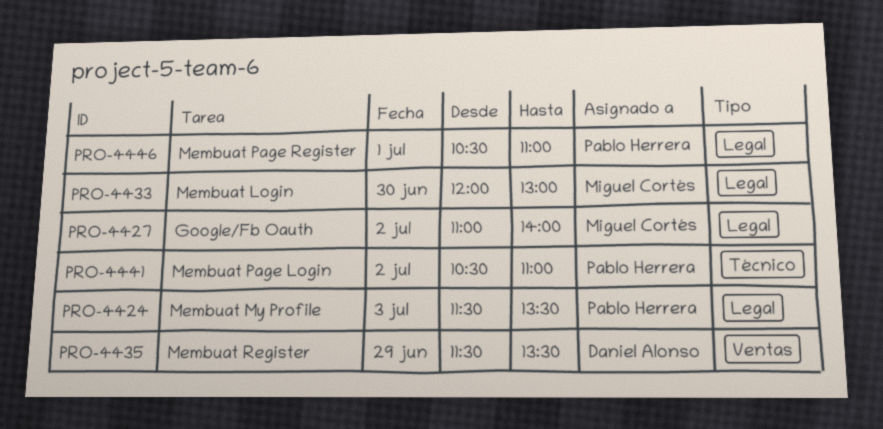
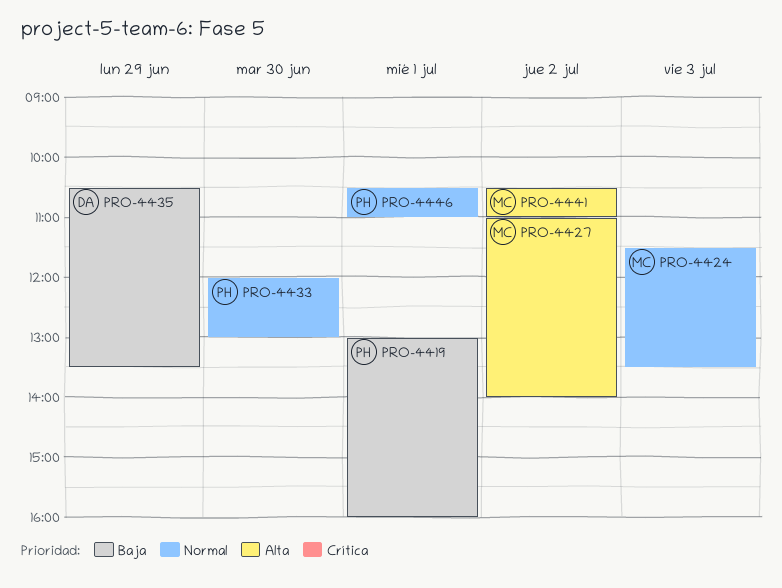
PRO-4419: none -> present
PRO-4424, owner: Pablo Herrera -> Miguel Cortés
PRO-4433, owner: Miguel Cortés -> Pablo Herrera
PRO-4435, begins: 11:30 -> 10:30
PRO-4441, owner: Pablo Herrera -> Miguel Cortés

